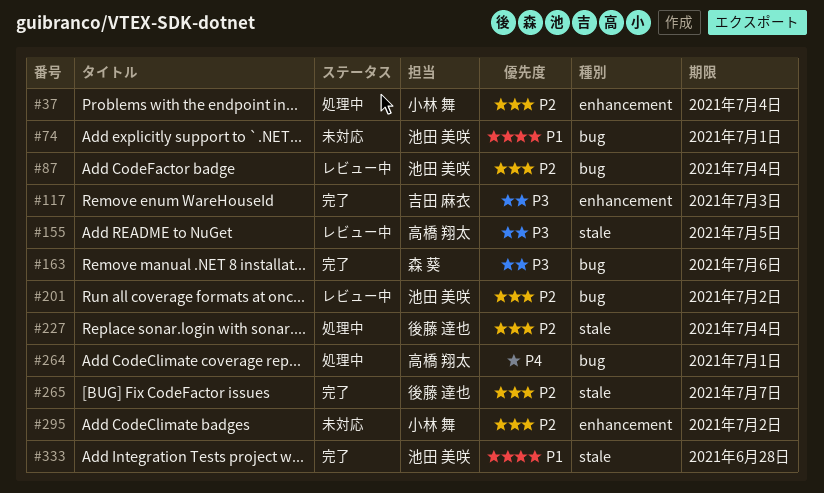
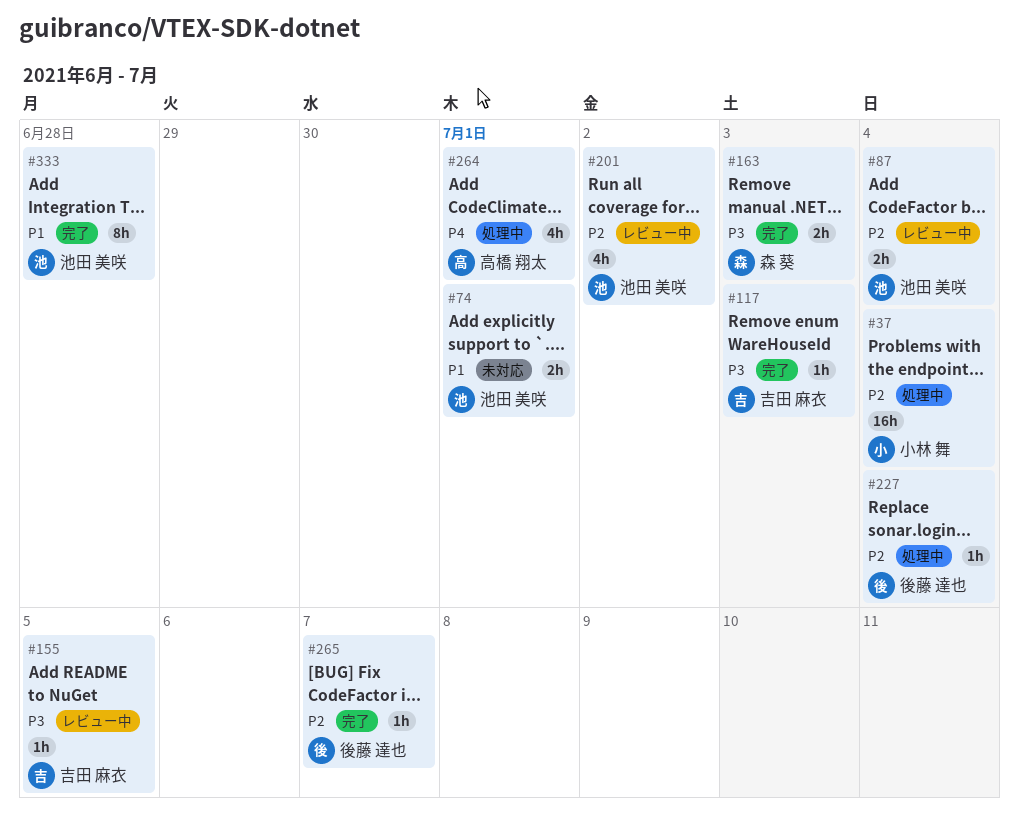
#155, owner: 高橋 翔太 -> 吉田 麻衣
#163, due: Jul 6 -> Jul 3
#295: present -> none

